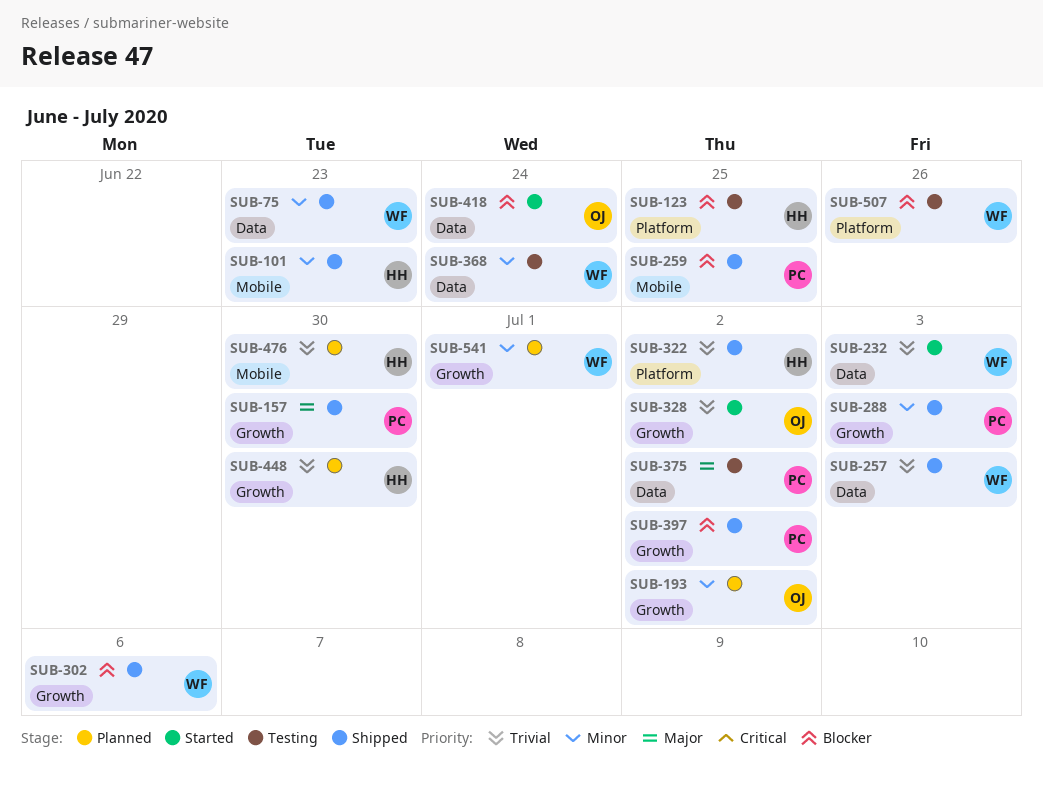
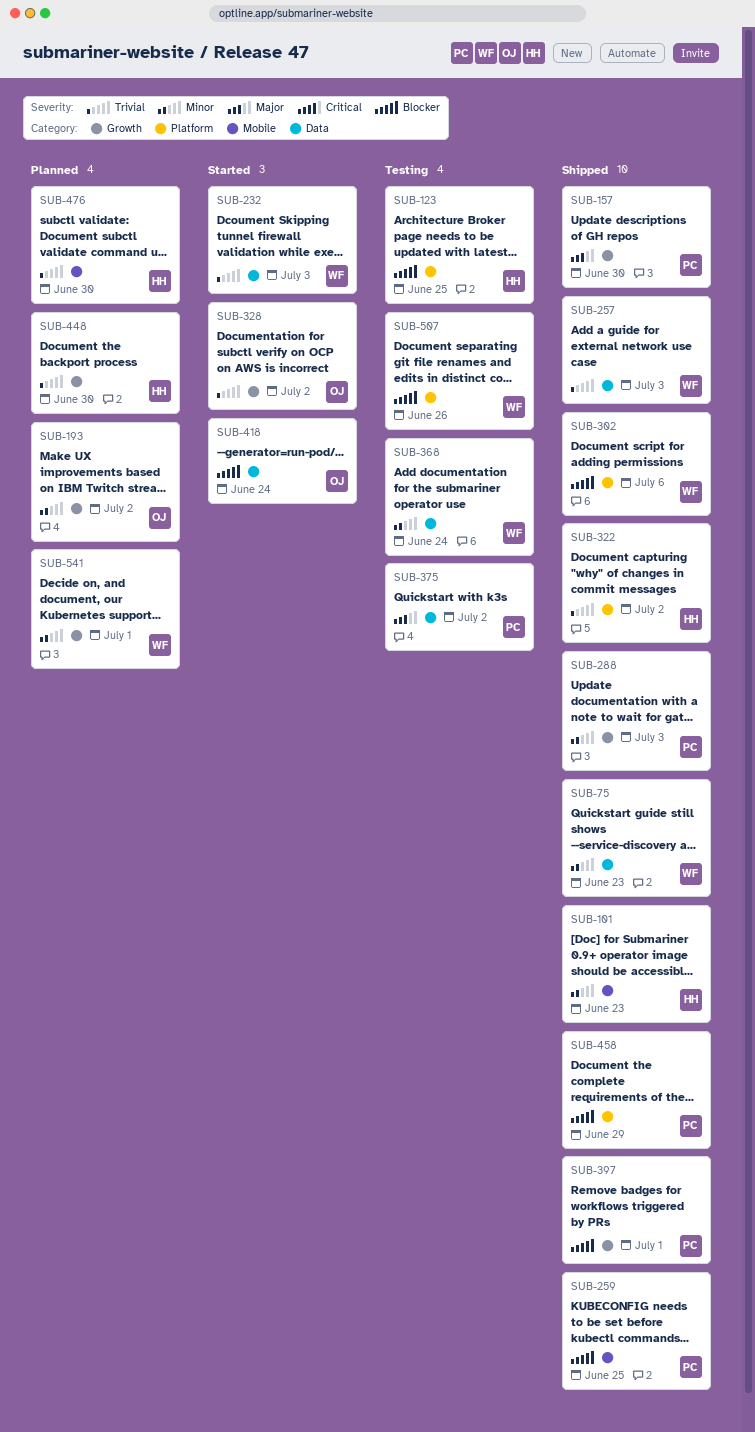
SUB-302, label: Growth -> Platform
SUB-397, due: Jul 2 -> Jul 1
SUB-458: none -> present

